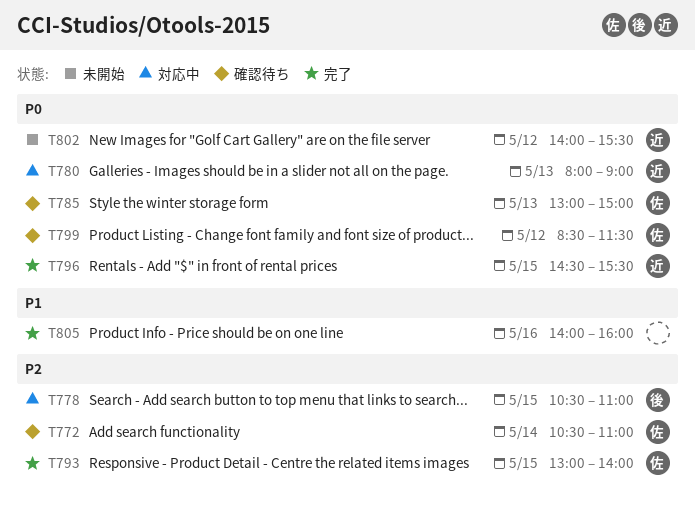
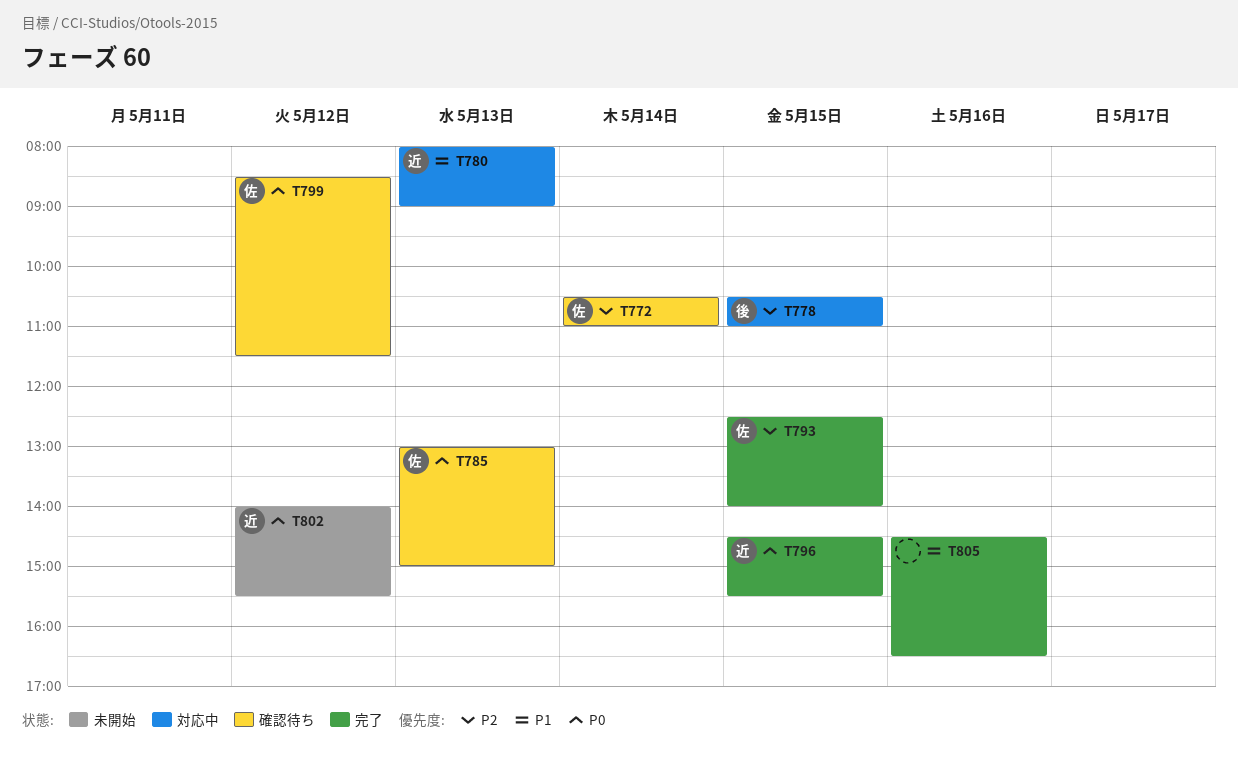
T780, priority: P0 -> P1
T793, begins: 13:00 -> 12:30
T805, begins: 14:00 -> 14:30
T805, ends: 16:00 -> 16:30

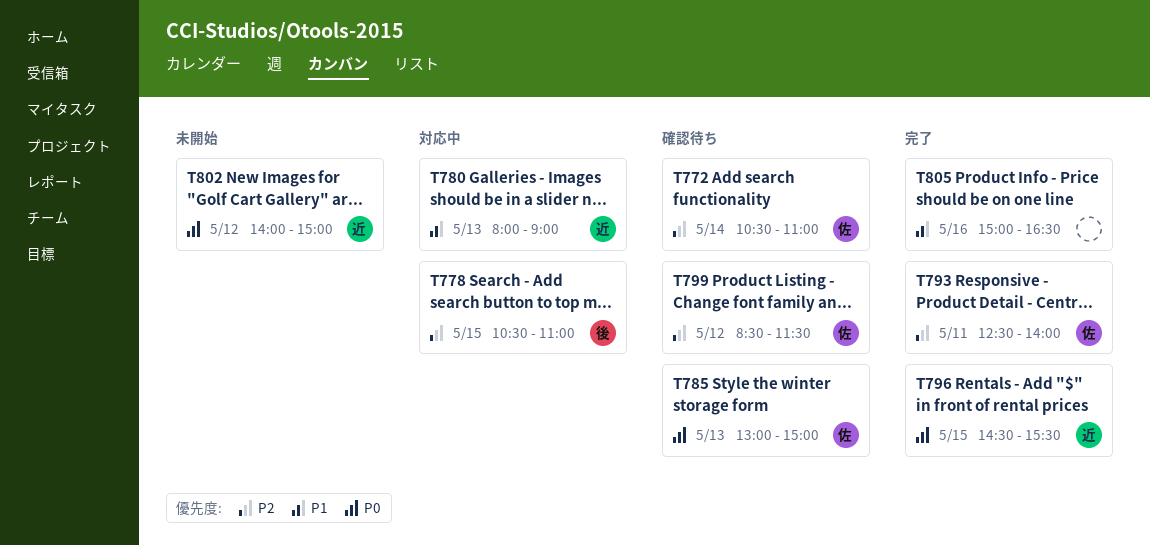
T793, day: May 15 -> May 11
T799, priority: P0 -> P2
T802, ends: 15:30 -> 15:00
T805, begins: 14:30 -> 15:00

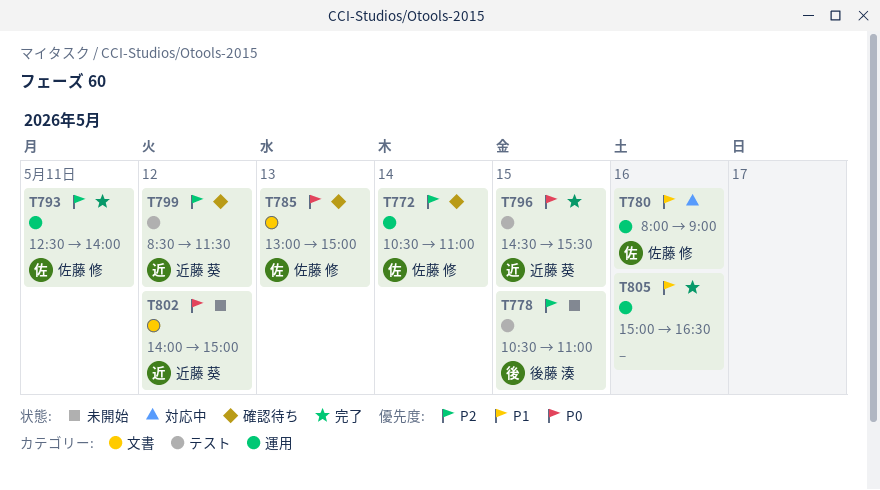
T778, status: 対応中 -> 未開始
T780, owner: 近藤 葵 -> 佐藤 修
T780, day: May 13 -> May 16
T799, owner: 佐藤 修 -> 近藤 葵

